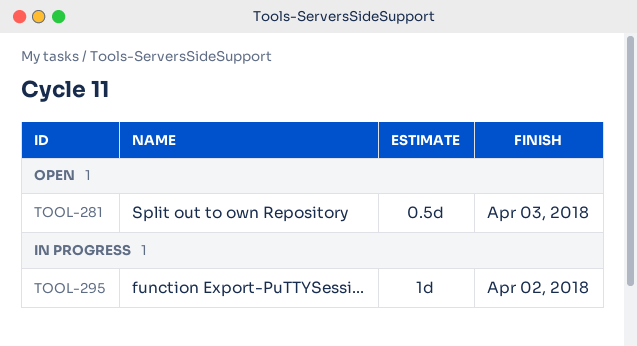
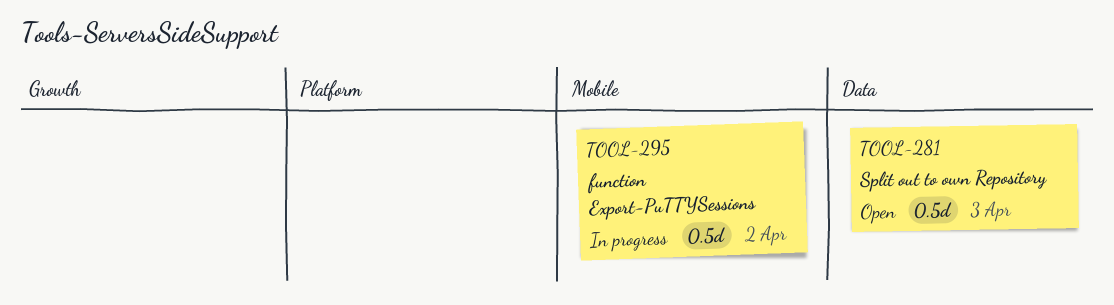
TOOL-295, estimate: 1d -> 0.5d

